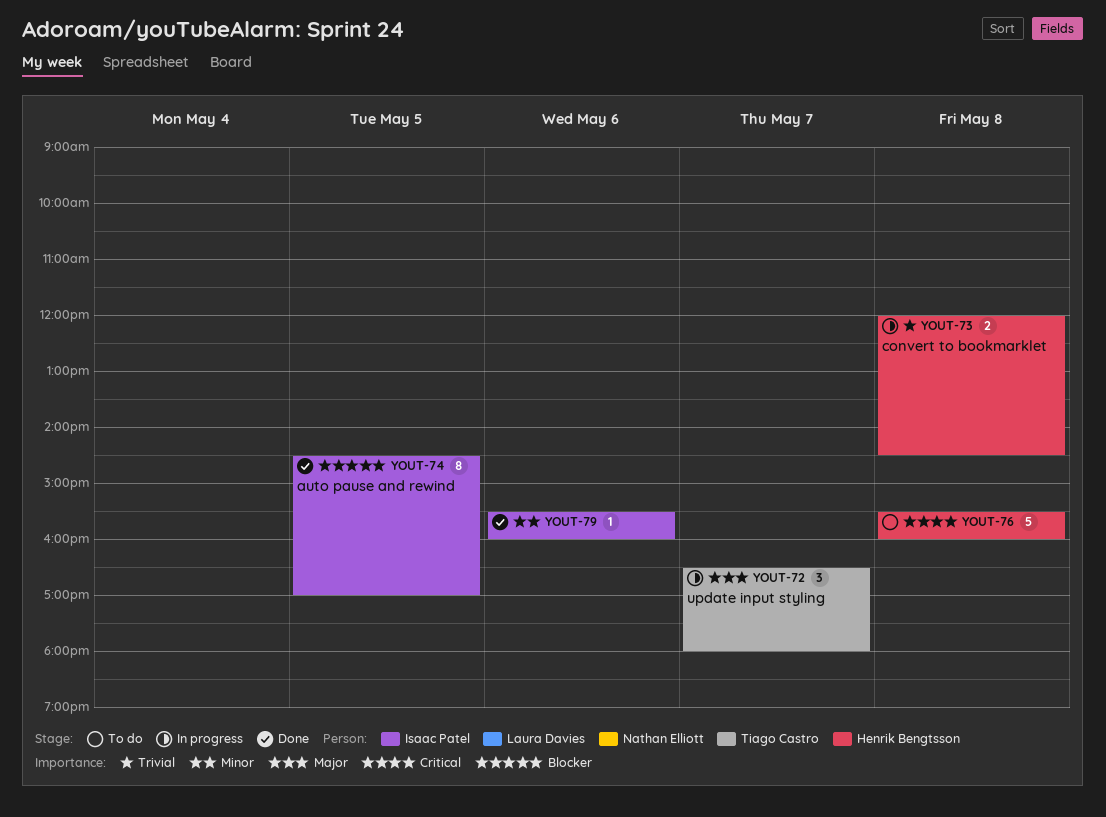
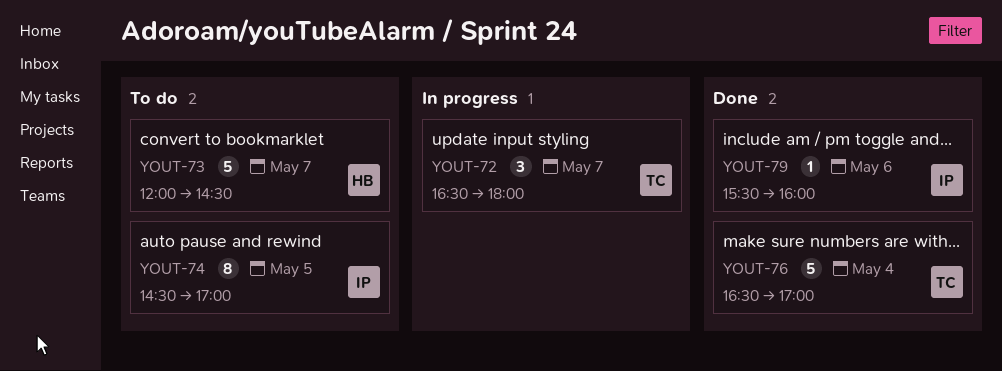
YOUT-73, status: In progress -> To do
YOUT-73, estimate: 2 -> 5
YOUT-73, day: May 8 -> May 7
YOUT-74, status: Done -> To do
YOUT-76, status: To do -> Done
YOUT-76, owner: Henrik Bengtsson -> Tiago Castro
YOUT-76, day: May 8 -> May 4
YOUT-76, begins: 15:30 -> 16:30
YOUT-76, ends: 16:00 -> 17:00

